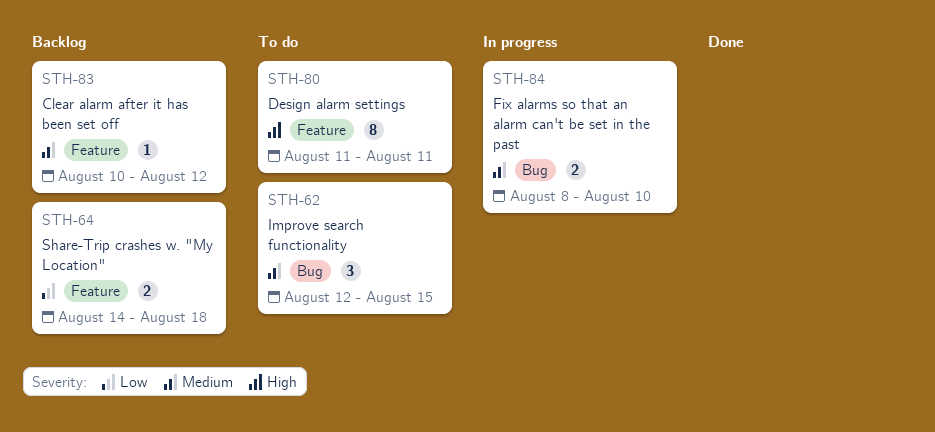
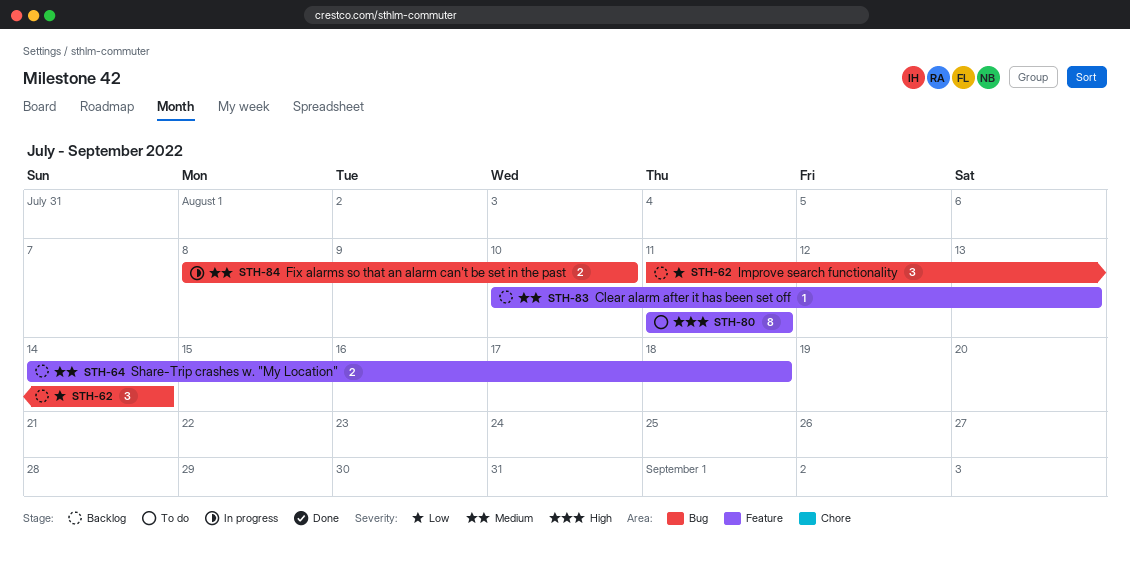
STH-62, status: To do -> Backlog
STH-62, priority: Medium -> Low
STH-62, start: Aug 12 -> Aug 11
STH-62, due: Aug 15 -> Aug 14
STH-64, priority: Low -> Medium
STH-83, due: Aug 12 -> Aug 13

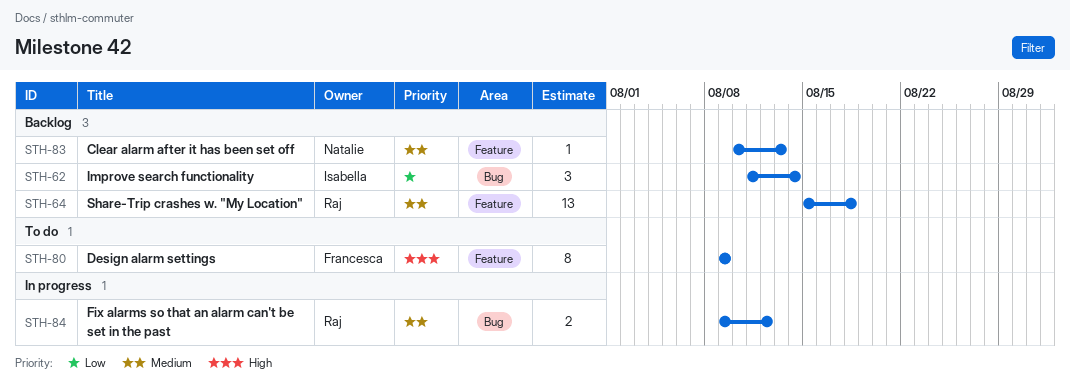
STH-64, estimate: 2 -> 13
STH-64, start: Aug 14 -> Aug 15
STH-80, start: Aug 11 -> Aug 9
STH-80, due: Aug 11 -> Aug 9
STH-84, start: Aug 8 -> Aug 9
STH-84, due: Aug 10 -> Aug 12

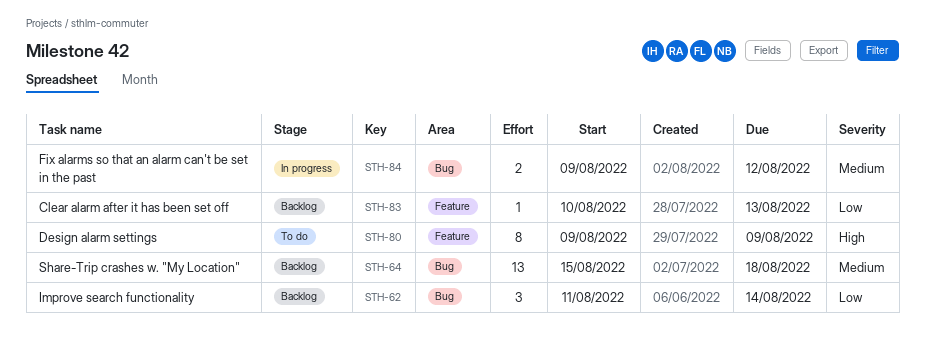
STH-64, label: Feature -> Bug
STH-83, priority: Medium -> Low

